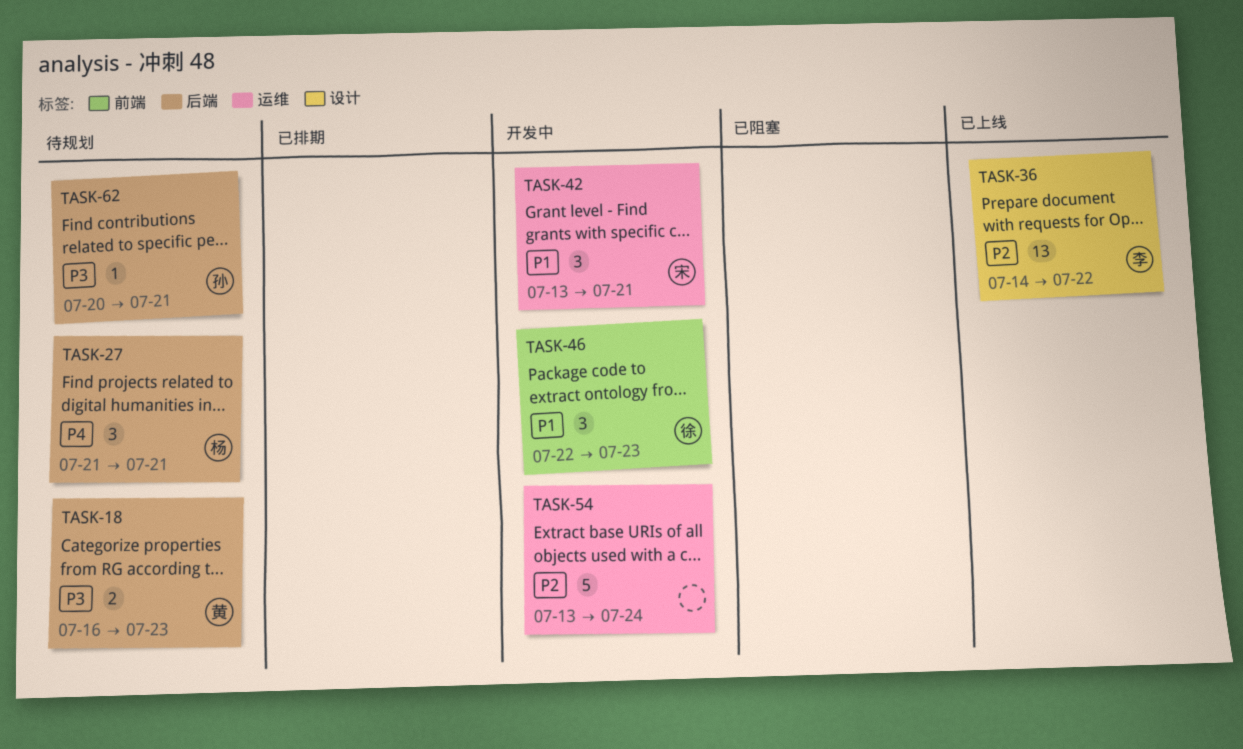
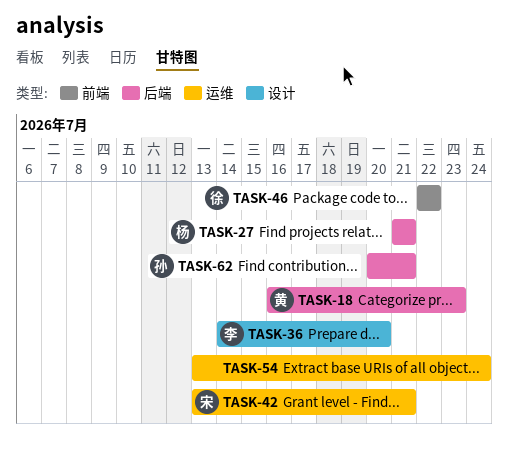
TASK-36, due: Jul 22 -> Jul 20
TASK-46, due: Jul 23 -> Jul 22

